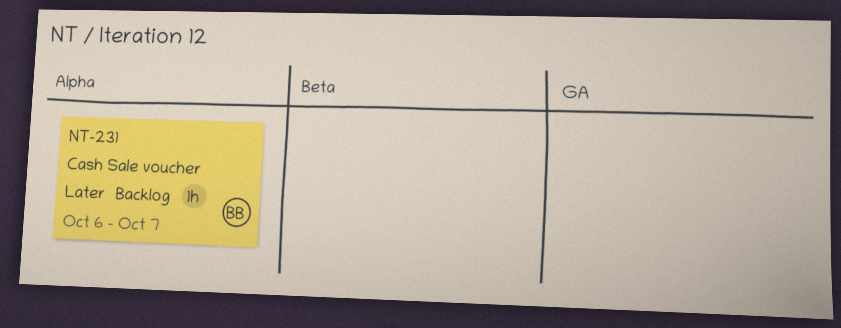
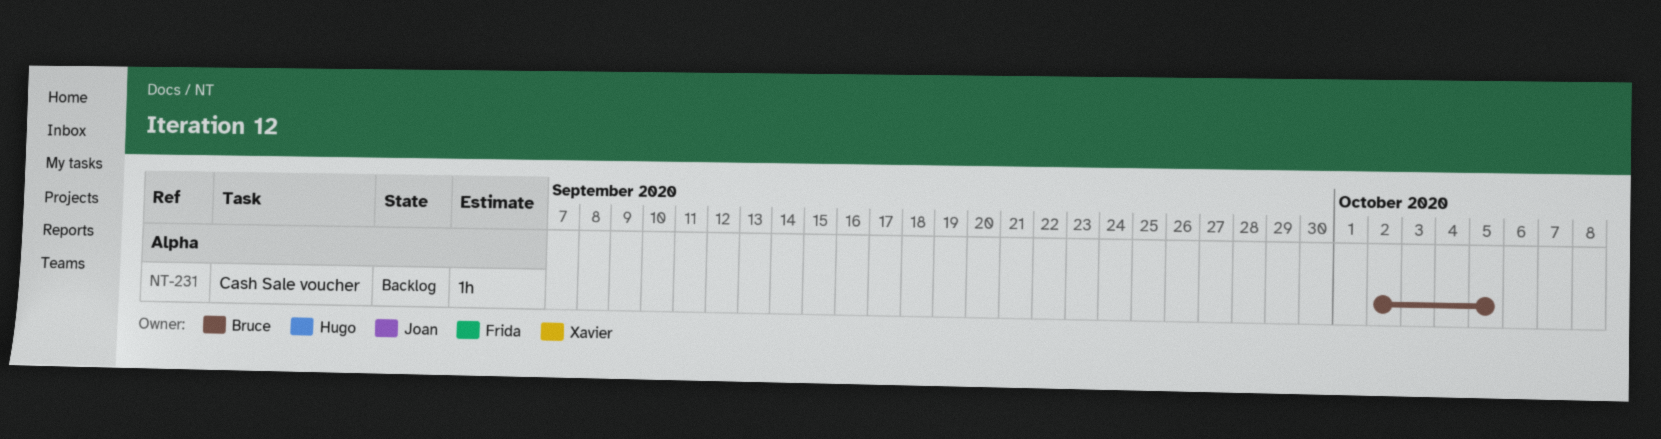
NT-231, start: Oct 6 -> Oct 2
NT-231, due: Oct 7 -> Oct 5

